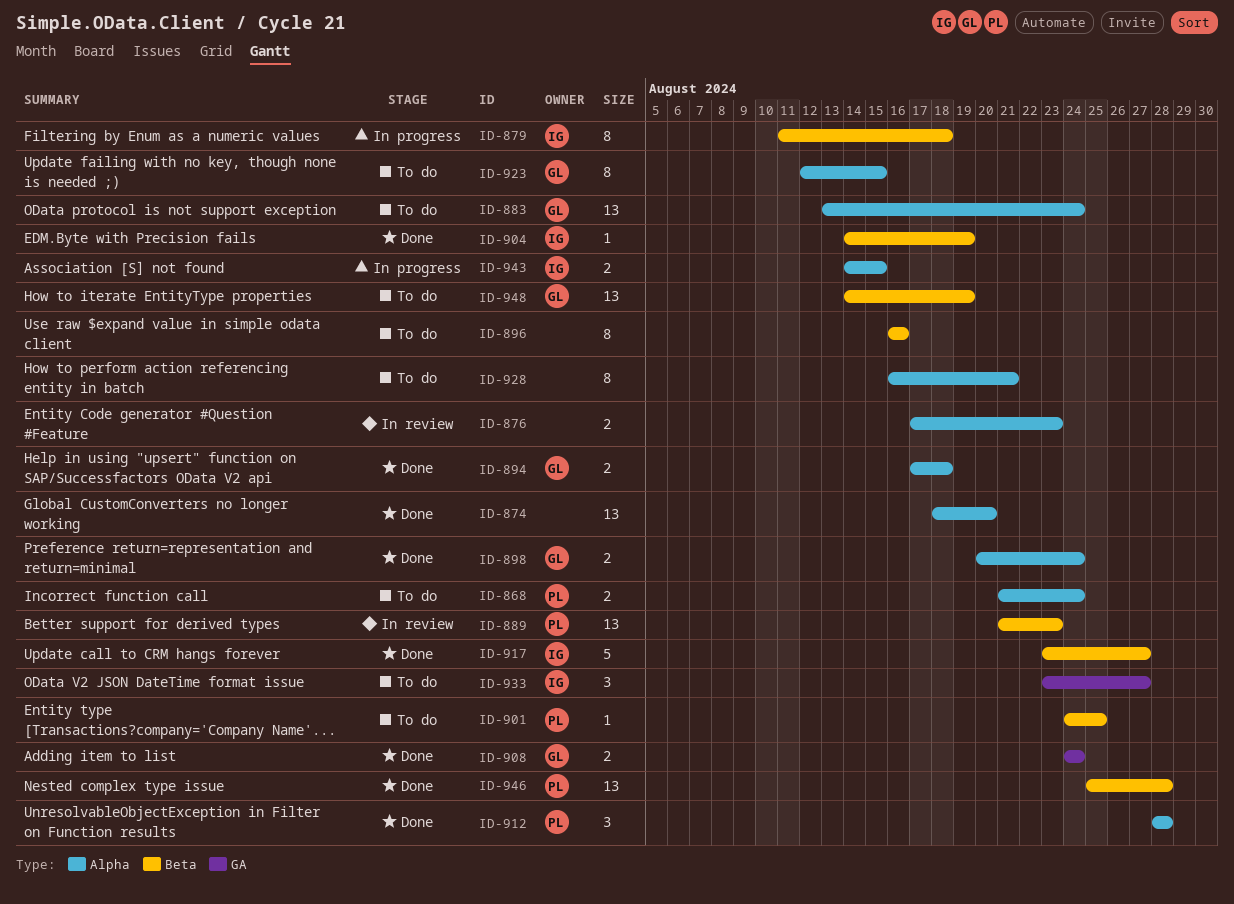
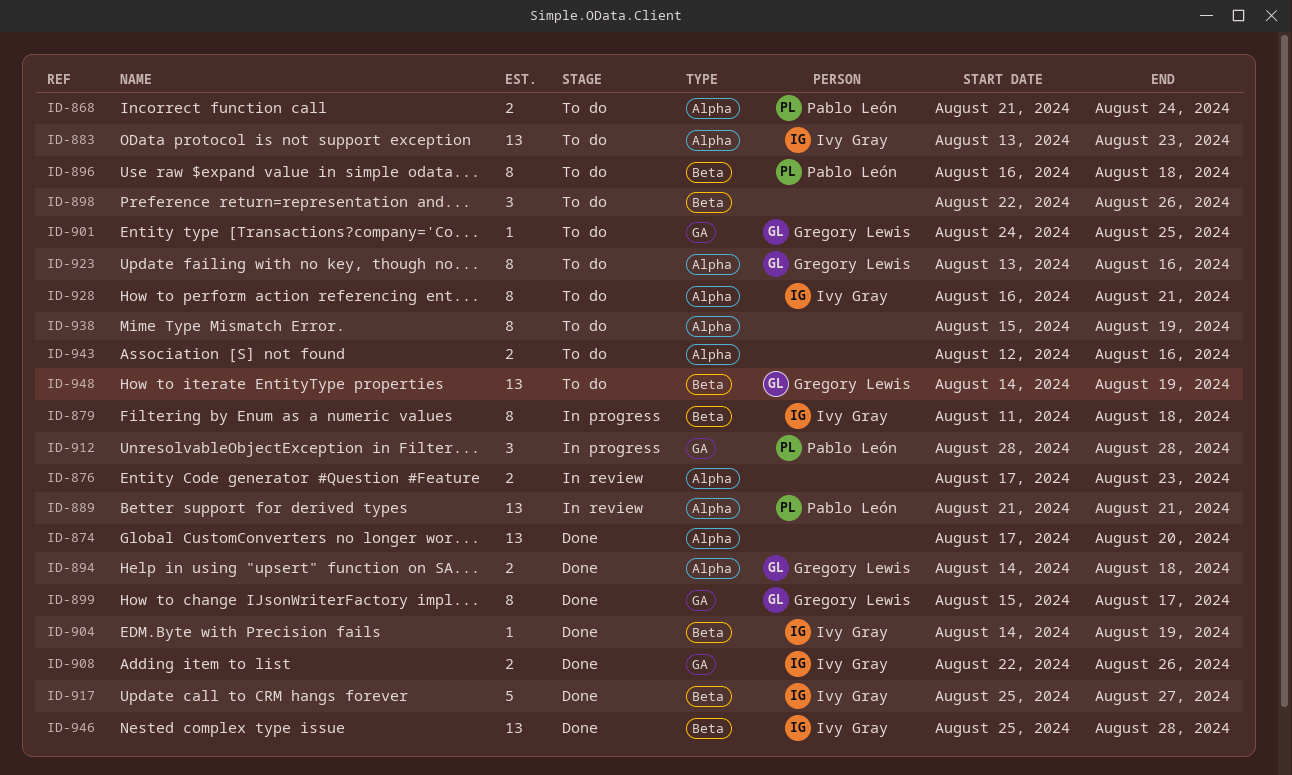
ID-874, start: Aug 18 -> Aug 17
ID-883, owner: Gregory Lewis -> Ivy Gray
ID-883, due: Aug 24 -> Aug 23
ID-889, label: Beta -> Alpha
ID-889, due: Aug 23 -> Aug 21
ID-894, start: Aug 17 -> Aug 14
ID-896, owner: none -> Pablo León
ID-896, due: Aug 16 -> Aug 18
ID-898, status: Done -> To do
ID-898, owner: Gregory Lewis -> none
ID-898, label: Alpha -> Beta
ID-898, estimate: 2 -> 3
ID-898, start: Aug 20 -> Aug 22
ID-898, due: Aug 24 -> Aug 26
ID-899: none -> present
ID-901, owner: Pablo León -> Gregory Lewis
ID-901, label: Beta -> GA
ID-908, owner: Gregory Lewis -> Ivy Gray
ID-908, start: Aug 24 -> Aug 22
ID-908, due: Aug 24 -> Aug 26
ID-912, status: Done -> In progress
ID-912, label: Alpha -> GA
ID-917, start: Aug 23 -> Aug 25
ID-923, start: Aug 12 -> Aug 13
ID-923, due: Aug 15 -> Aug 16
ID-928, owner: none -> Ivy Gray
ID-933: present -> none
ID-938: none -> present
ID-943, status: In progress -> To do
ID-943, owner: Ivy Gray -> none
ID-943, start: Aug 14 -> Aug 12
ID-943, due: Aug 15 -> Aug 16
ID-946, owner: Pablo León -> Ivy Gray

